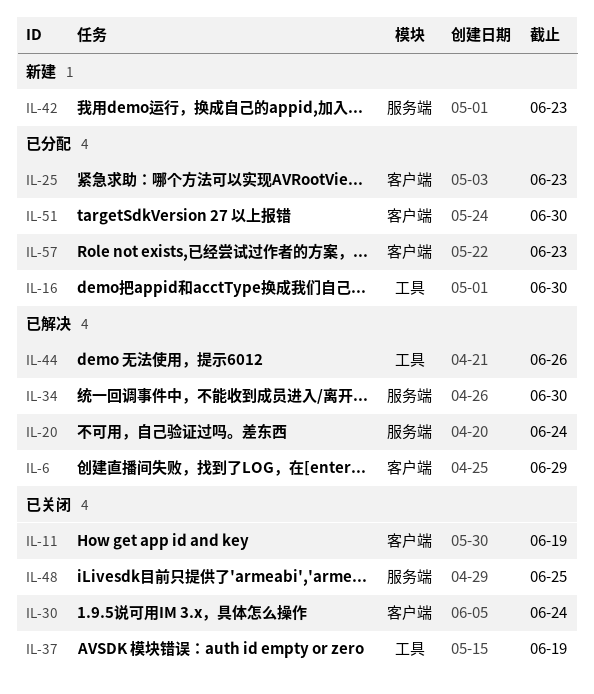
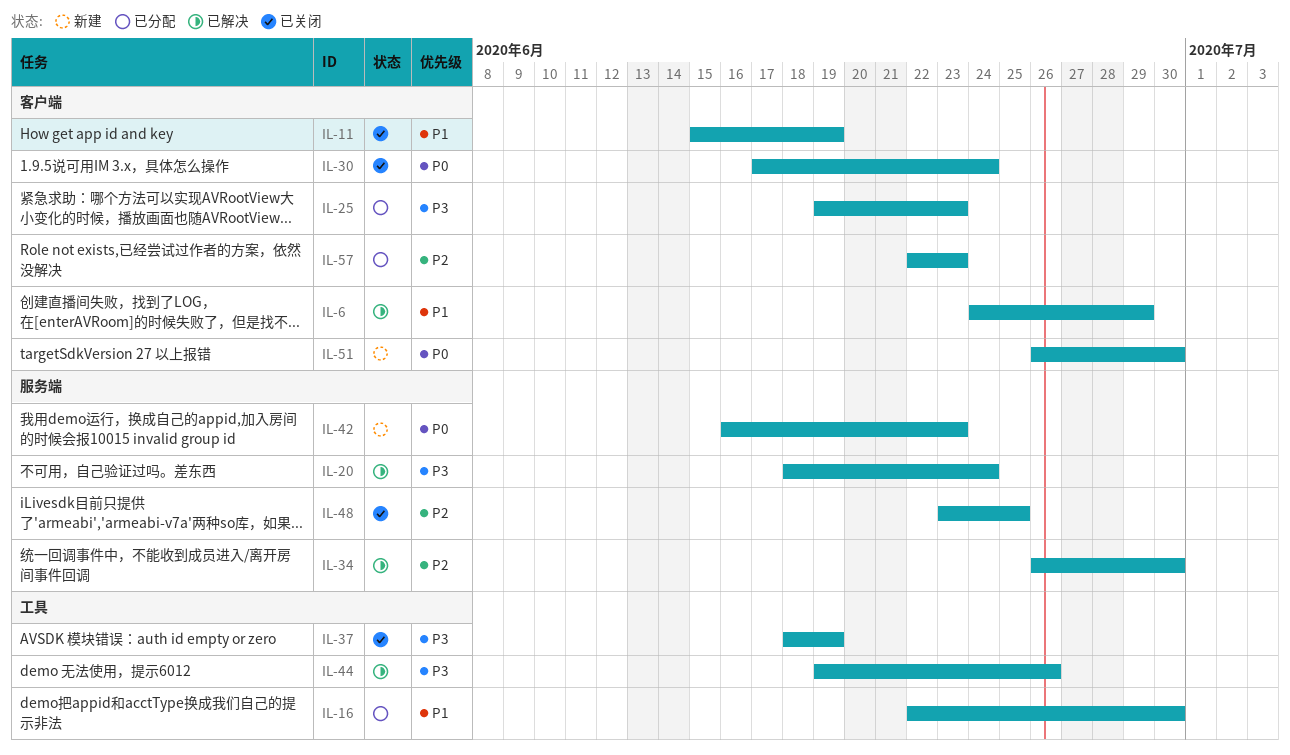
IL-51, status: 已分配 -> 新建

